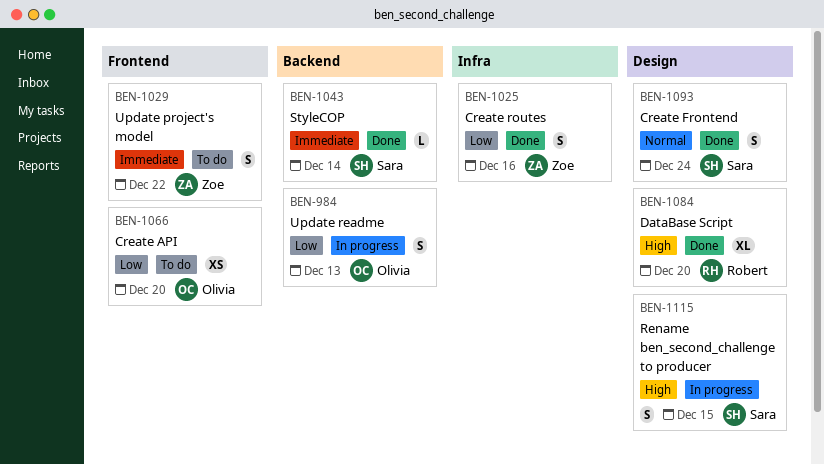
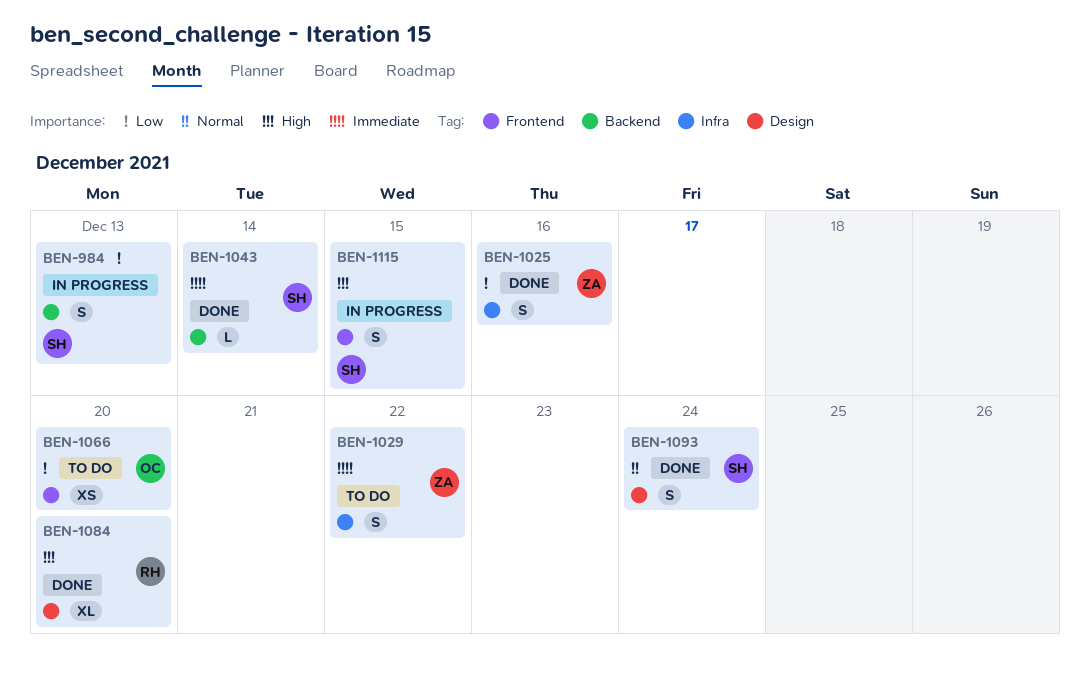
BEN-984, owner: Olivia -> Sara
BEN-1029, label: Frontend -> Infra
BEN-1115, label: Design -> Frontend

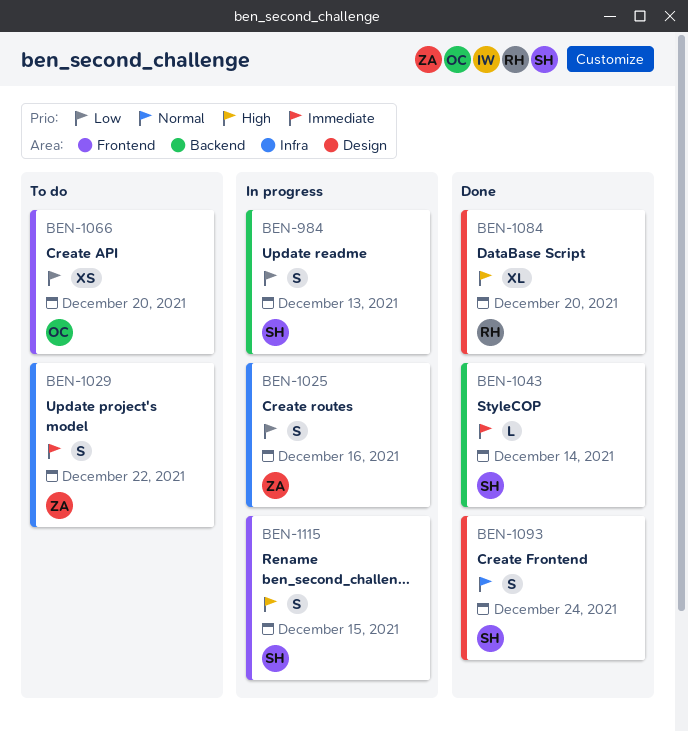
BEN-1025, status: Done -> In progress

